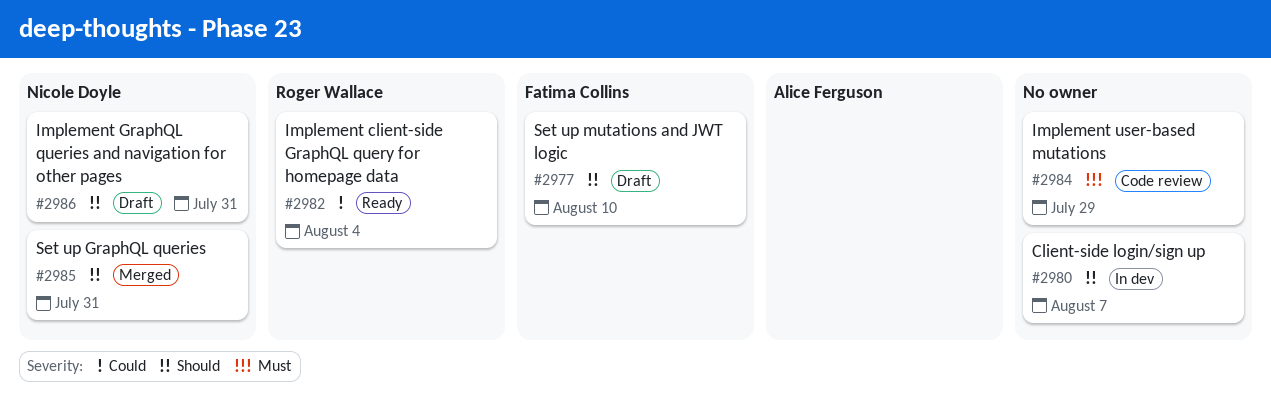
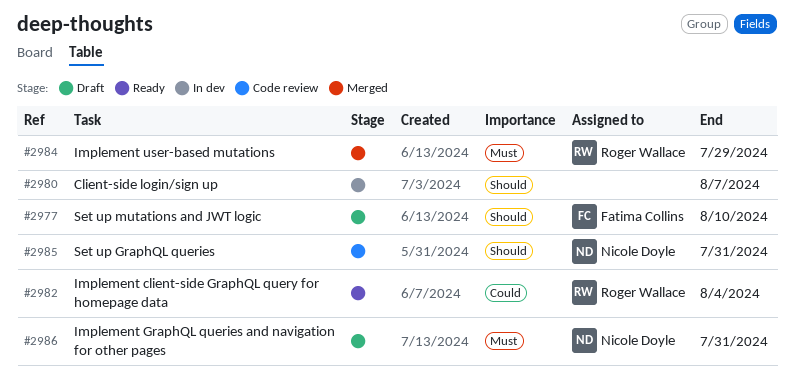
#2984, status: Code review -> Merged
#2984, owner: none -> Roger Wallace
#2985, status: Merged -> Code review
#2986, priority: Should -> Must

